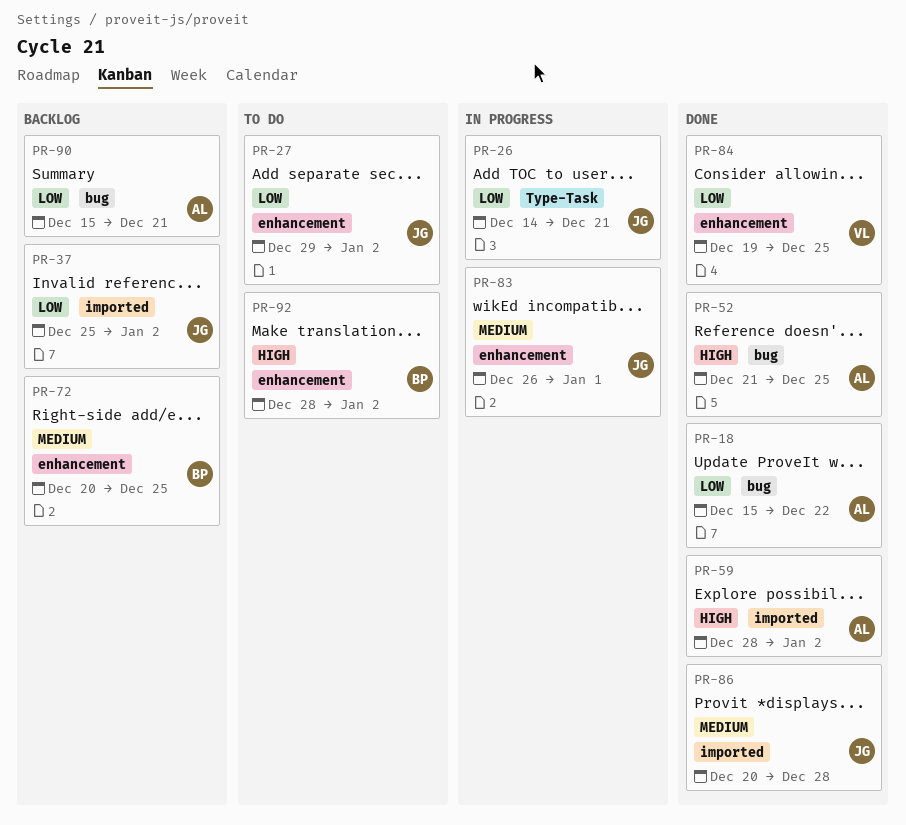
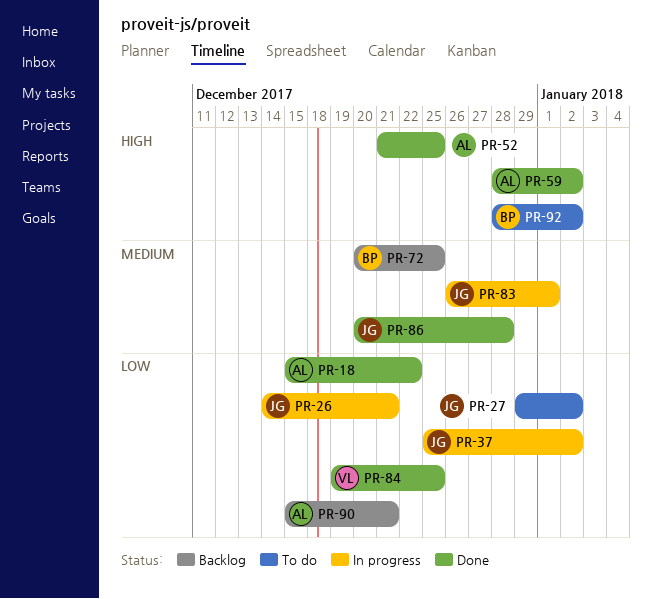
PR-37, status: Backlog -> In progress

